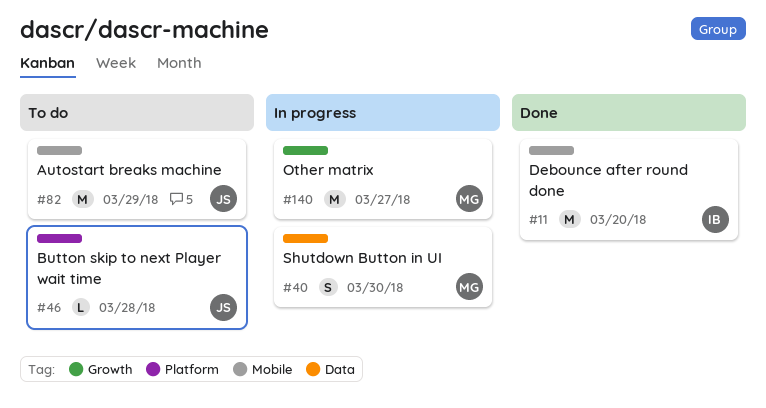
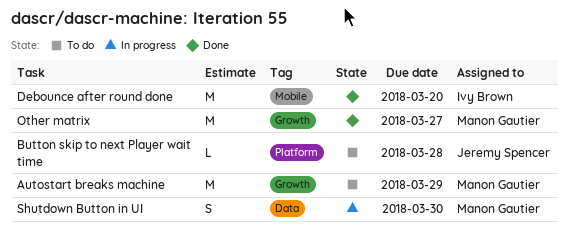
Autostart breaks machine, owner: Jeremy Spencer -> Manon Gautier
Autostart breaks machine, label: Mobile -> Growth
Other matrix, status: In progress -> Done

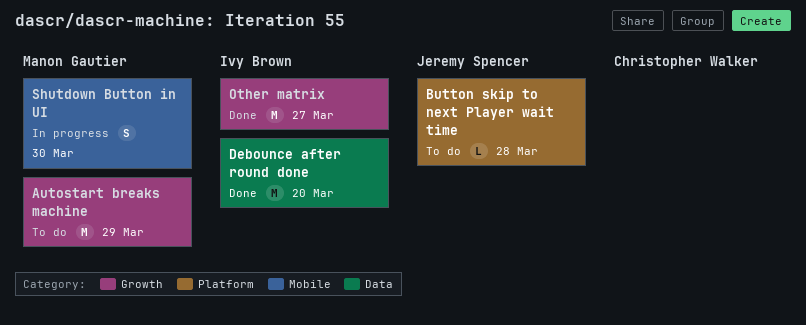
Debounce after round done, label: Mobile -> Data
Other matrix, owner: Manon Gautier -> Ivy Brown
Shutdown Button in UI, label: Data -> Mobile

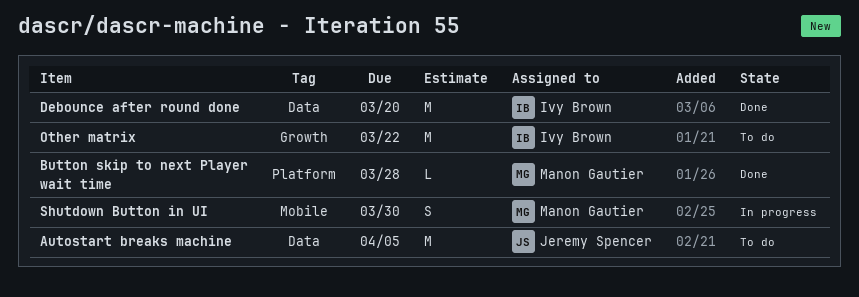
Autostart breaks machine, owner: Manon Gautier -> Jeremy Spencer
Autostart breaks machine, label: Growth -> Data
Autostart breaks machine, due: Mar 29 -> Apr 5
Button skip to next Player wait time, status: To do -> Done
Button skip to next Player wait time, owner: Jeremy Spencer -> Manon Gautier
Other matrix, status: Done -> To do
Other matrix, due: Mar 27 -> Mar 22

